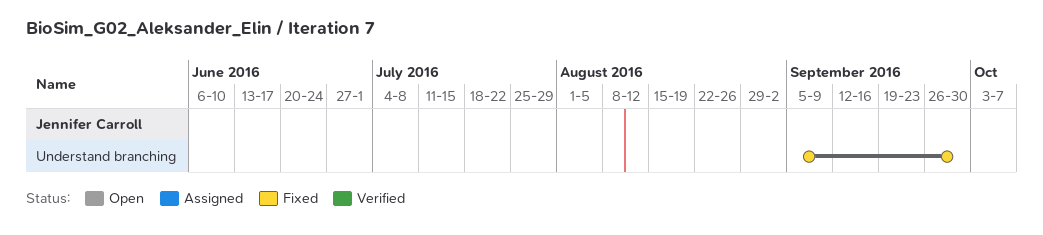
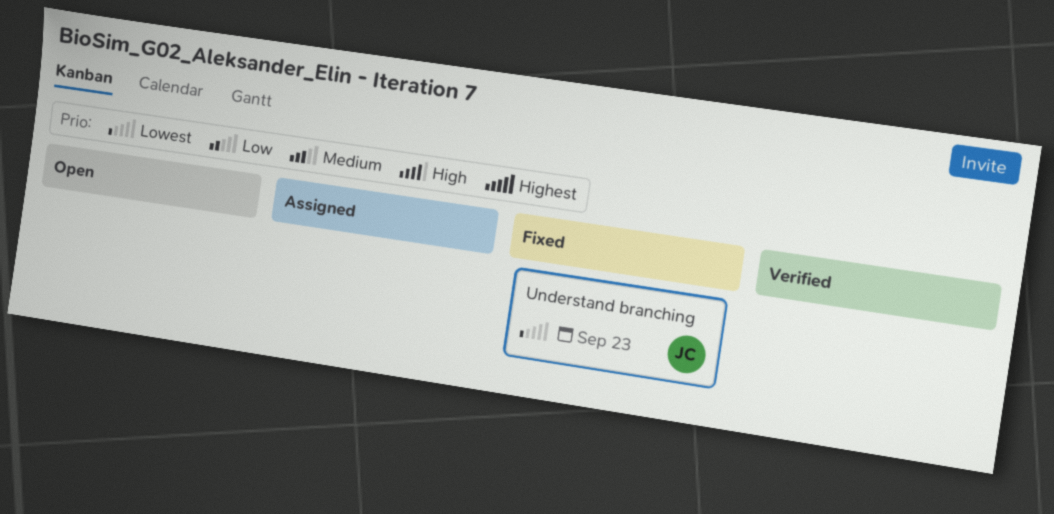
Understand branching, due: Sep 30 -> Sep 23

